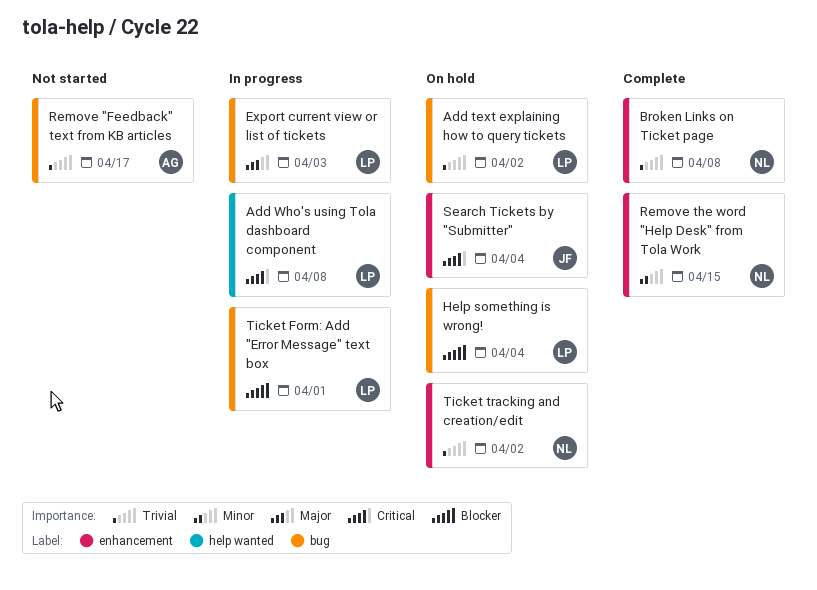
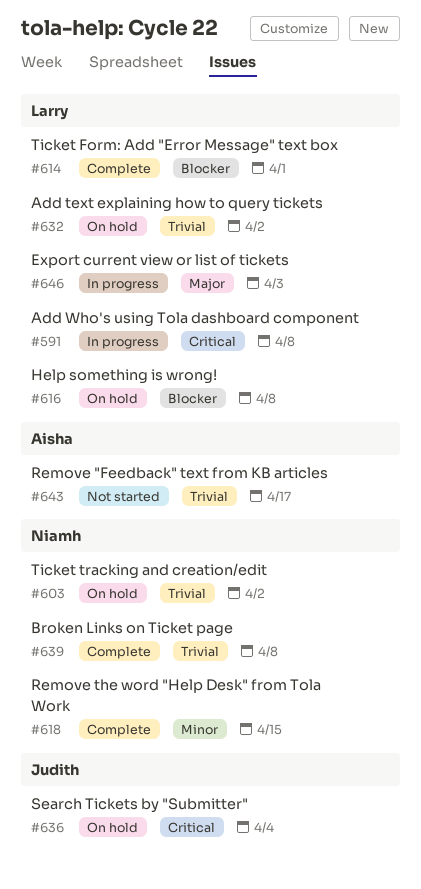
Help something is wrong!, due: Apr 4 -> Apr 8
Ticket Form: Add "Error Message" text box, status: In progress -> Complete

